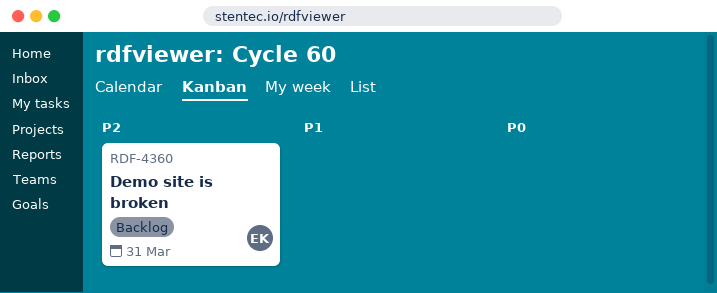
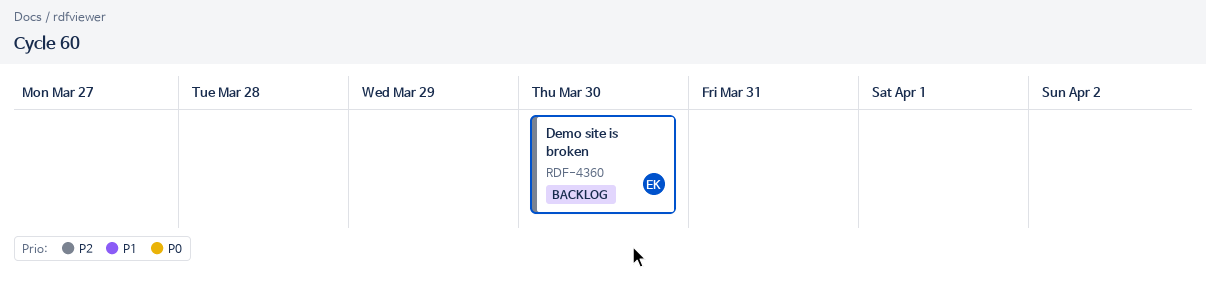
RDF-4360, due: Mar 31 -> Mar 30

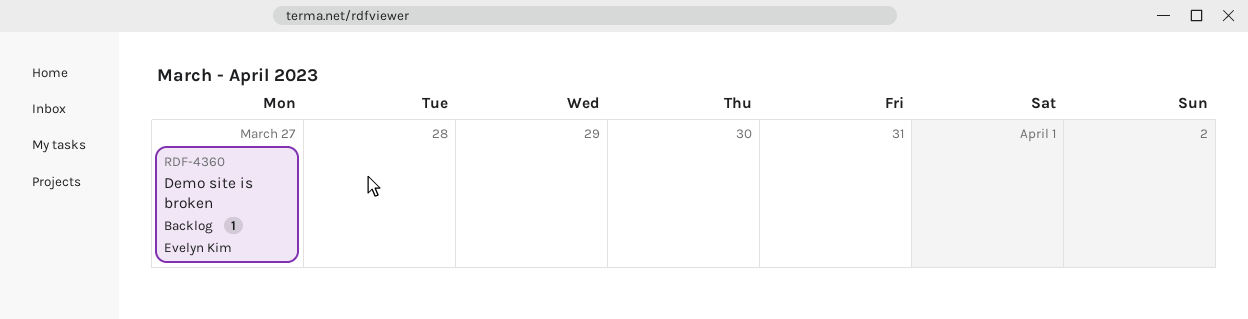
RDF-4360, due: Mar 30 -> Mar 27

